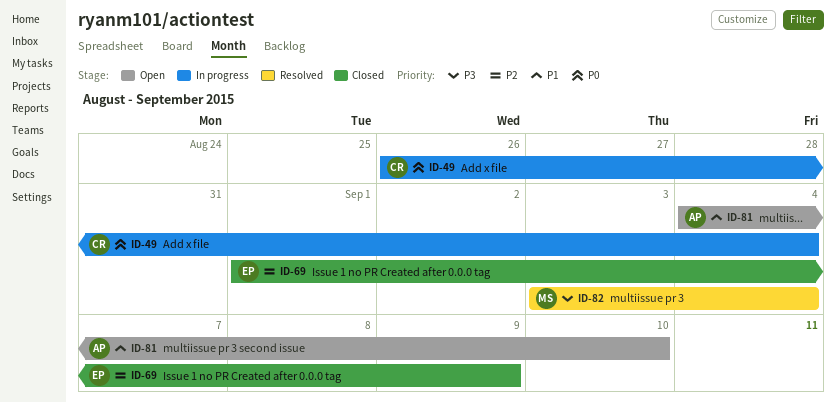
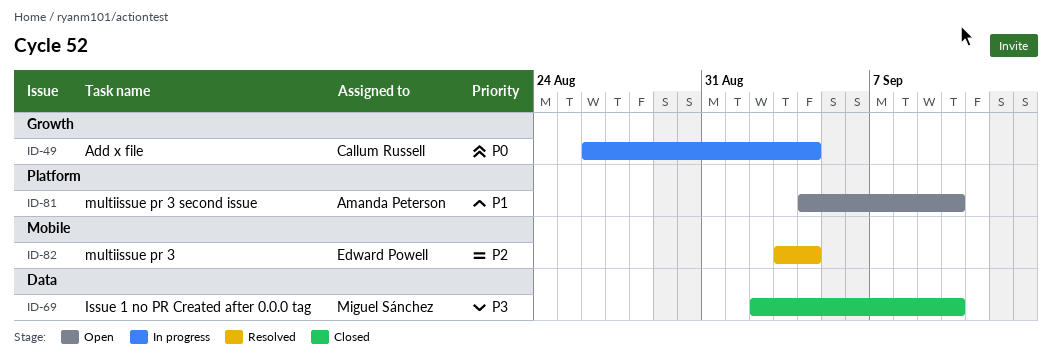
ID-69, owner: Edward Powell -> Miguel Sánchez
ID-69, priority: P2 -> P3
ID-69, start: Sep 1 -> Sep 2
ID-69, due: Sep 9 -> Sep 10
ID-82, owner: Miguel Sánchez -> Edward Powell
ID-82, priority: P3 -> P2

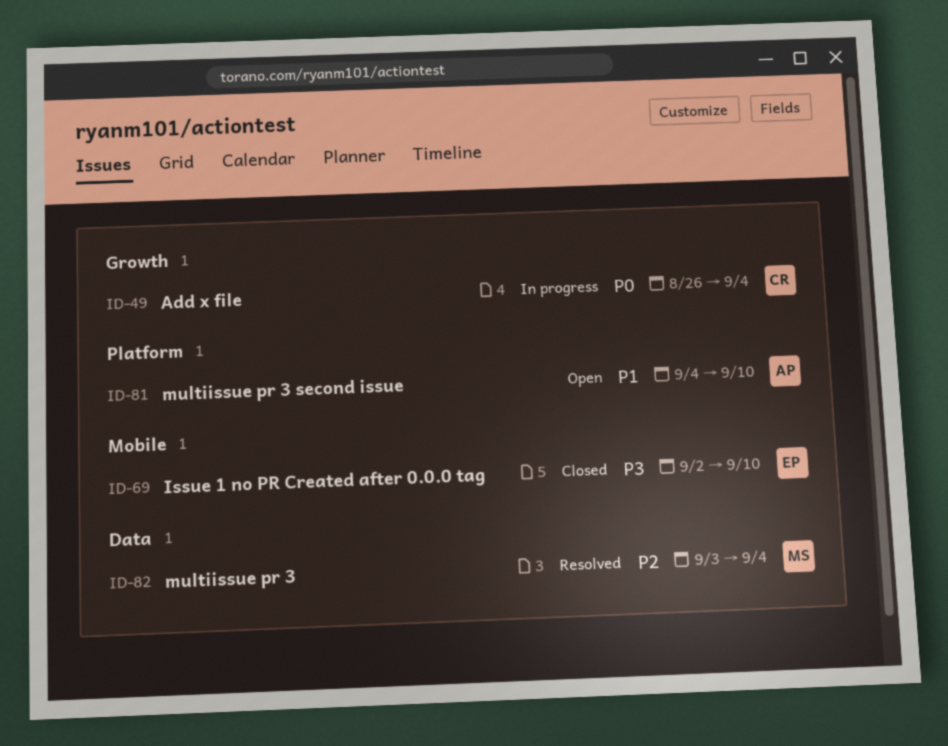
ID-69, owner: Miguel Sánchez -> Edward Powell
ID-69, label: Data -> Mobile
ID-82, owner: Edward Powell -> Miguel Sánchez
ID-82, label: Mobile -> Data

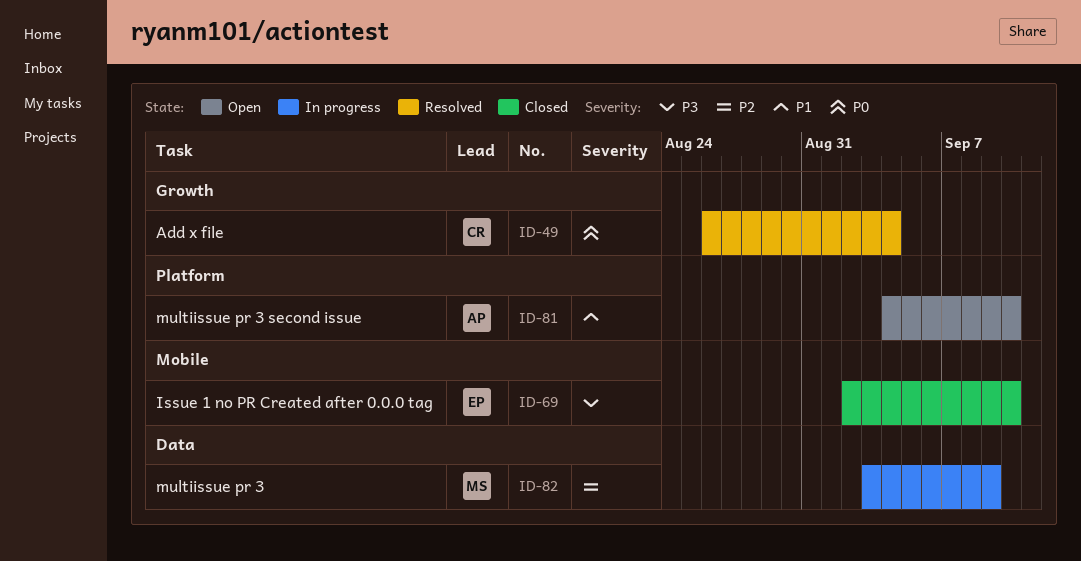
ID-49, status: In progress -> Resolved
ID-82, status: Resolved -> In progress
ID-82, due: Sep 4 -> Sep 9

